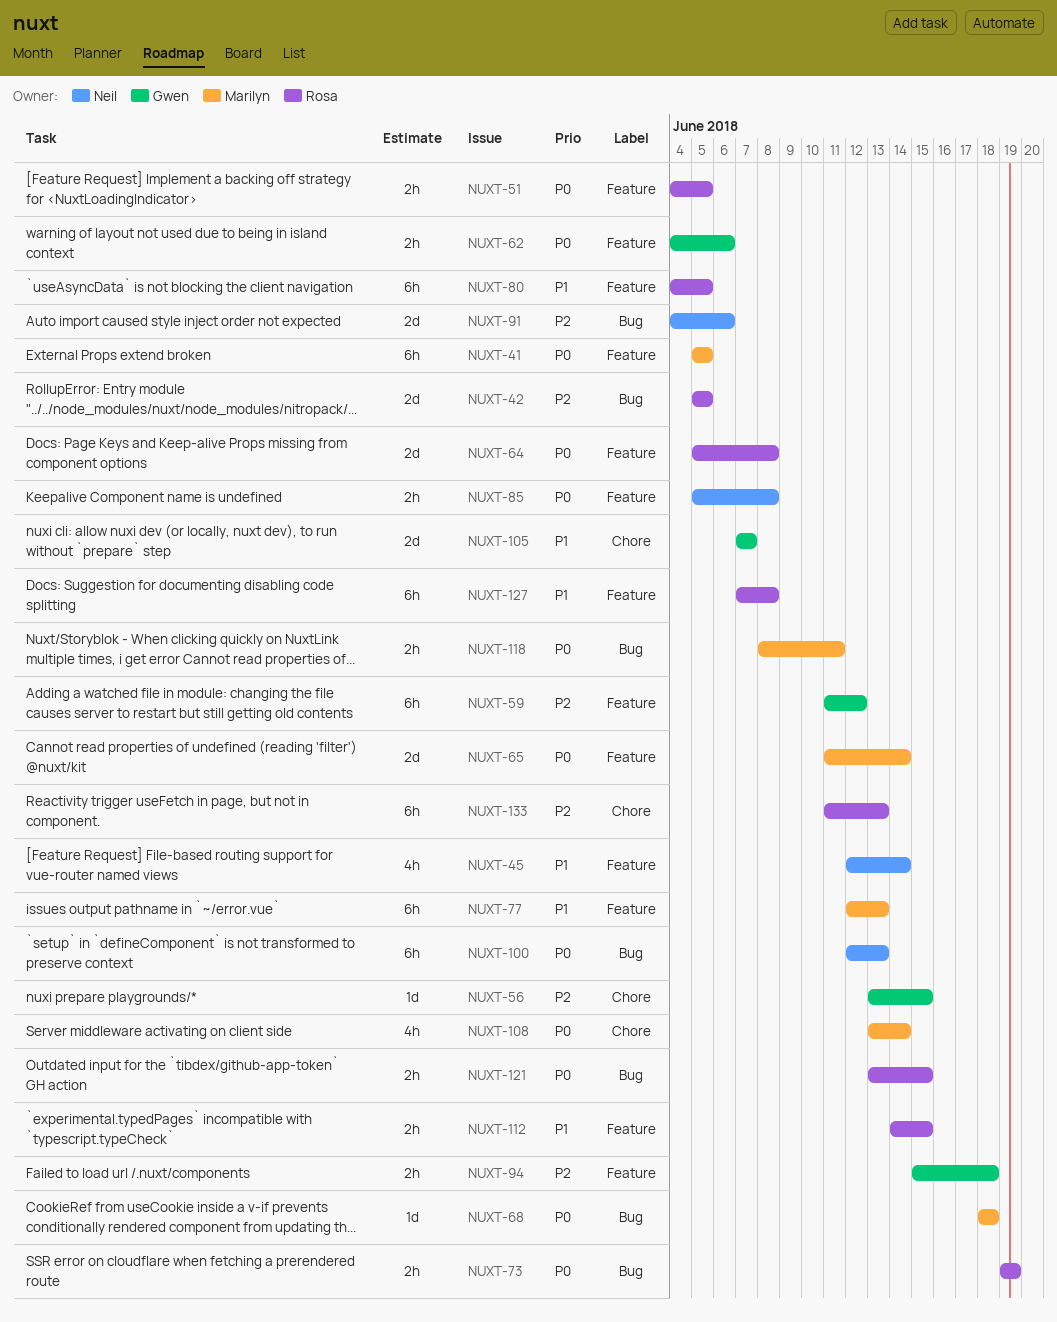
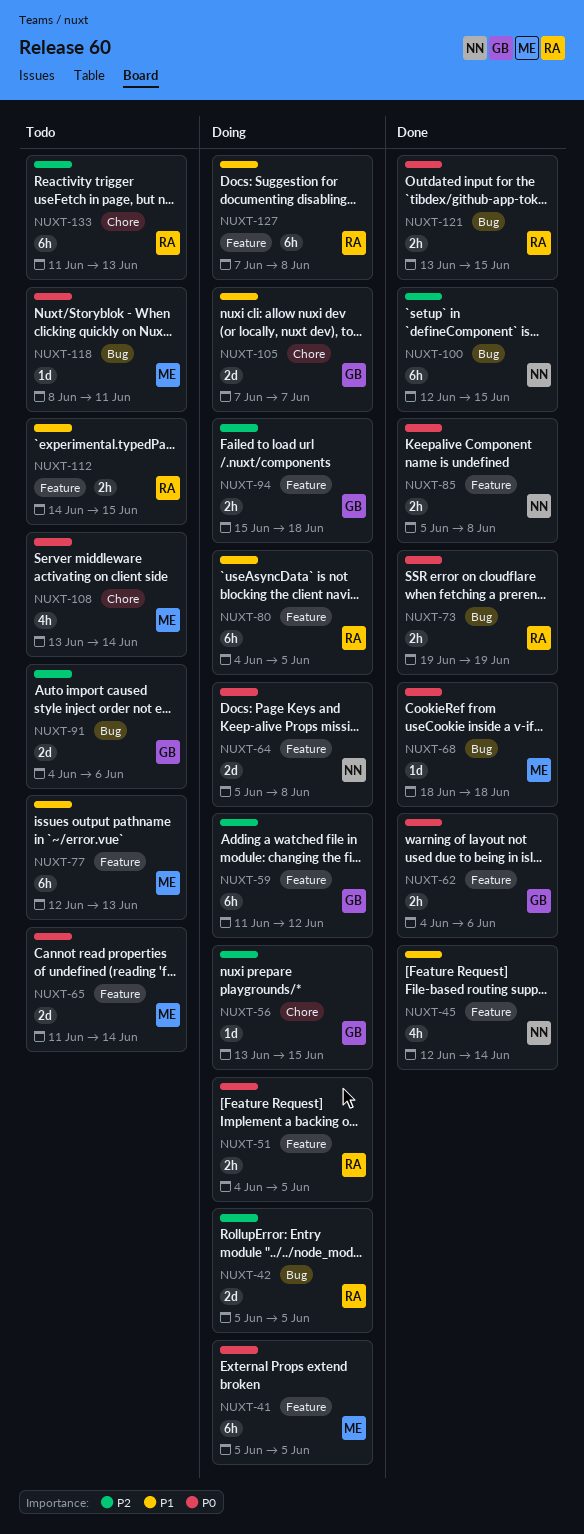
NUXT-64, owner: Rosa -> Neil
NUXT-91, owner: Neil -> Gwen
NUXT-100, priority: P0 -> P2
NUXT-100, due: Jun 13 -> Jun 15
NUXT-118, estimate: 2h -> 1d

